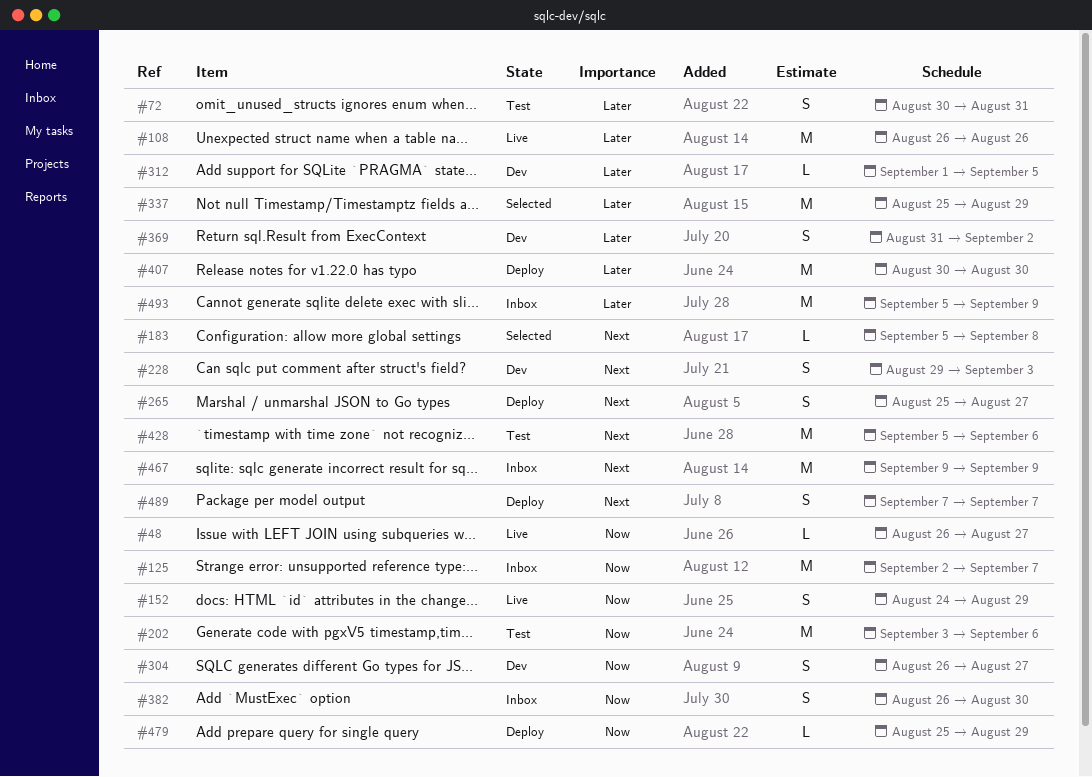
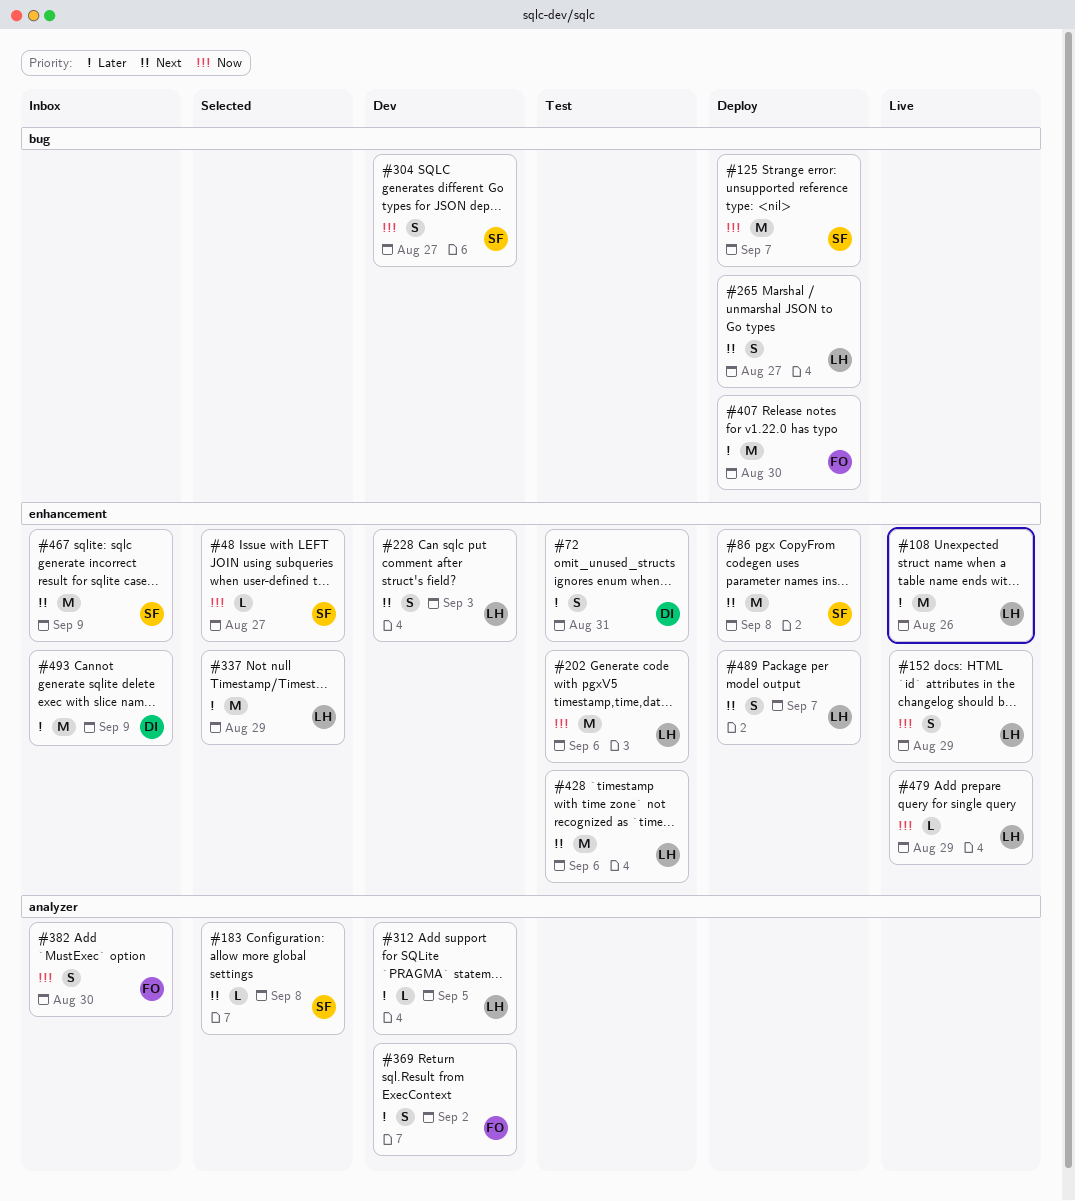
#48, status: Live -> Selected
#86: none -> present
#125, status: Inbox -> Deploy
#479, status: Deploy -> Live

